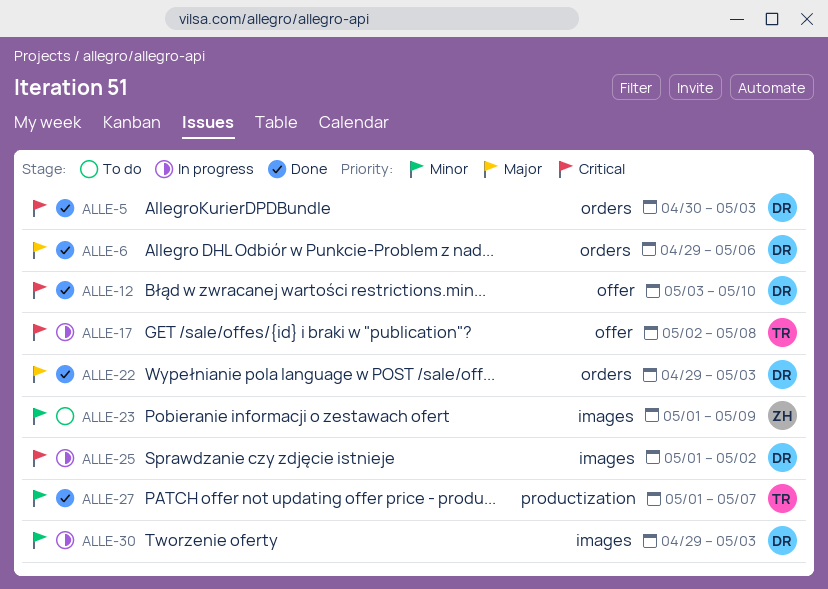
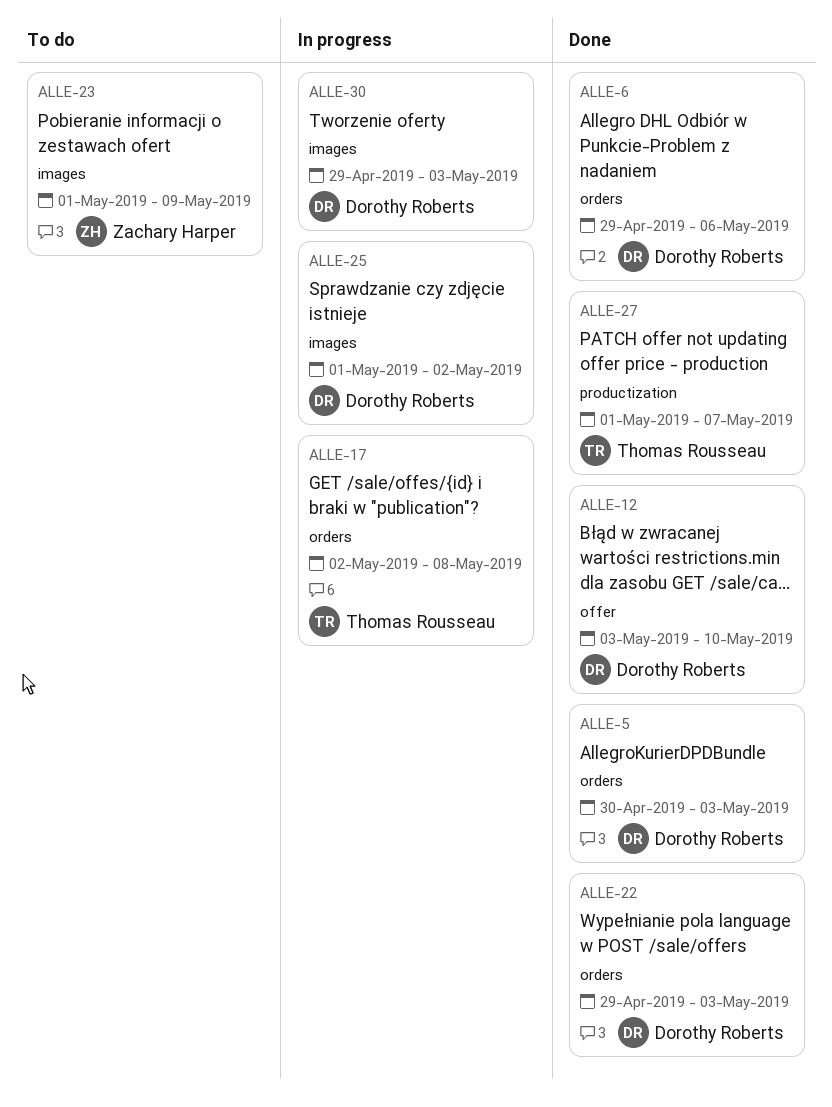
ALLE-17, label: offer -> orders

